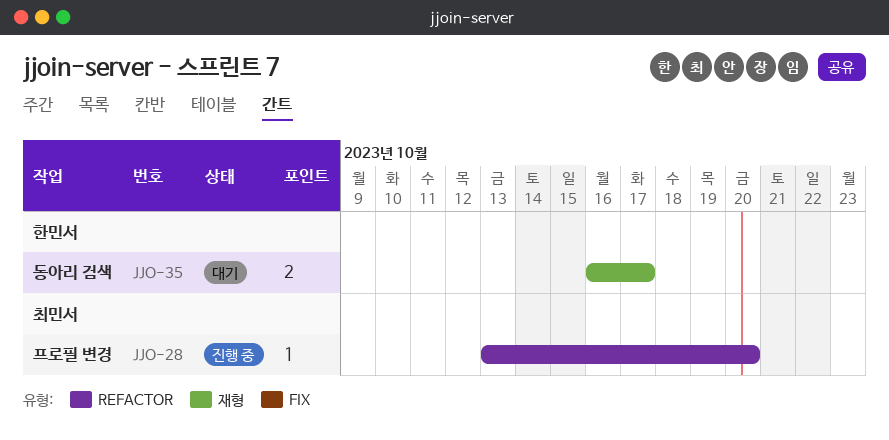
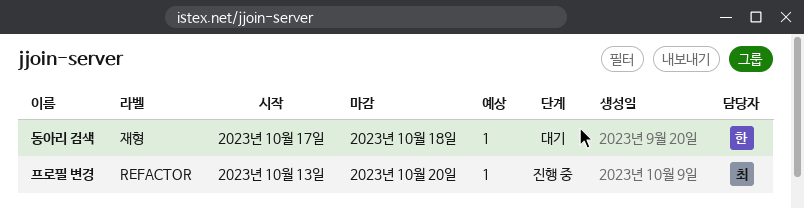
동아리 검색, estimate: 2 -> 1
동아리 검색, start: Oct 16 -> Oct 17
동아리 검색, due: Oct 17 -> Oct 18

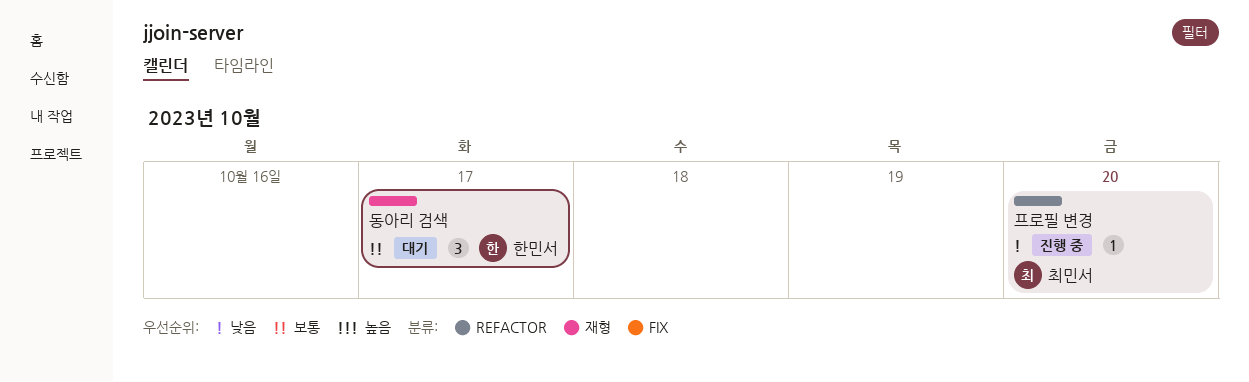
동아리 검색, estimate: 1 -> 3
동아리 검색, due: Oct 18 -> Oct 17

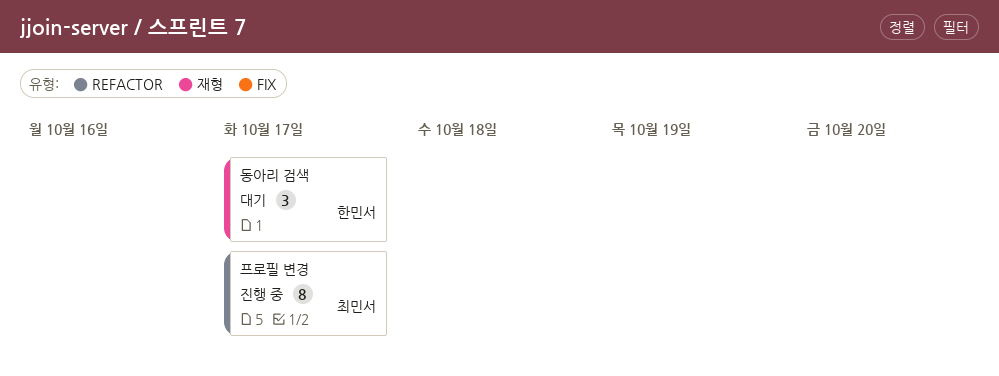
프로필 변경, estimate: 1 -> 8
프로필 변경, due: Oct 20 -> Oct 17

